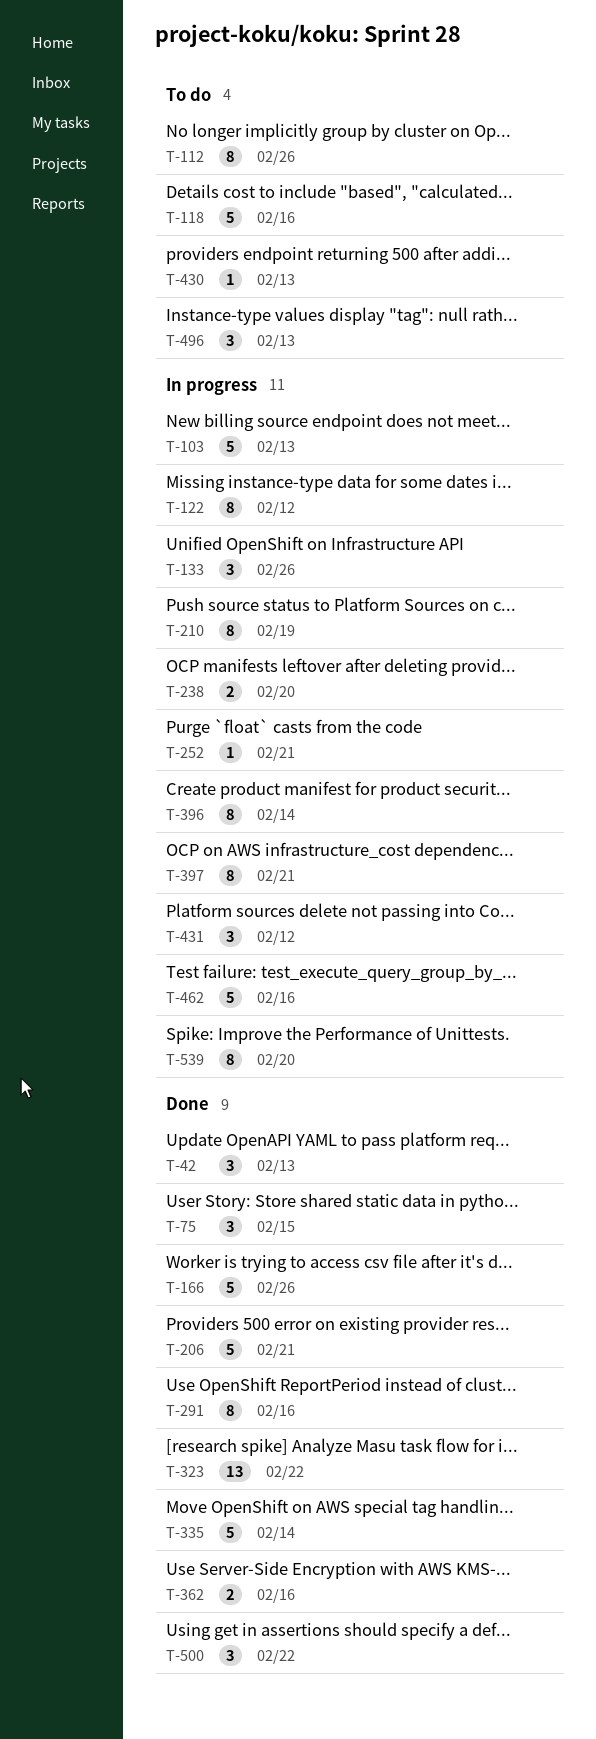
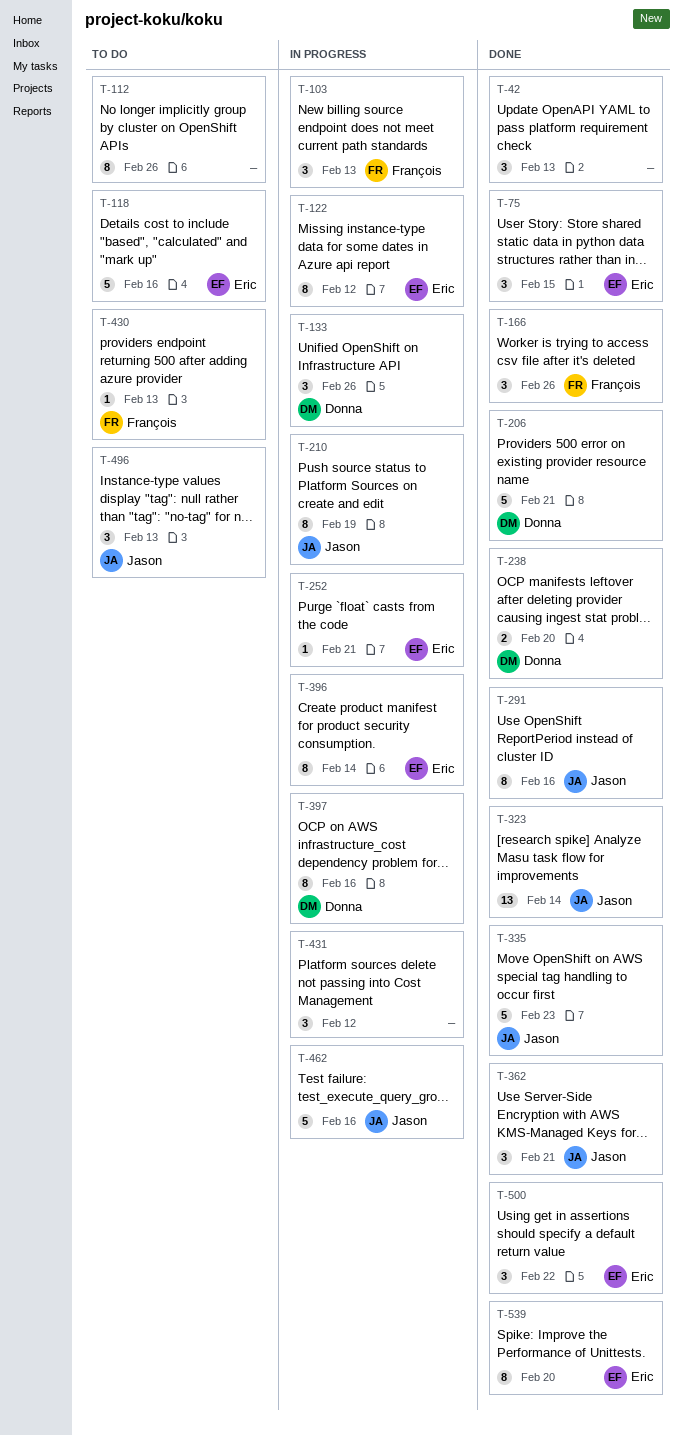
T-103, estimate: 5 -> 3
T-166, estimate: 5 -> 3
T-238, status: In progress -> Done
T-323, due: Feb 22 -> Feb 14
T-335, due: Feb 14 -> Feb 23
T-362, estimate: 2 -> 3
T-362, due: Feb 16 -> Feb 21
T-397, due: Feb 21 -> Feb 16
T-539, status: In progress -> Done

